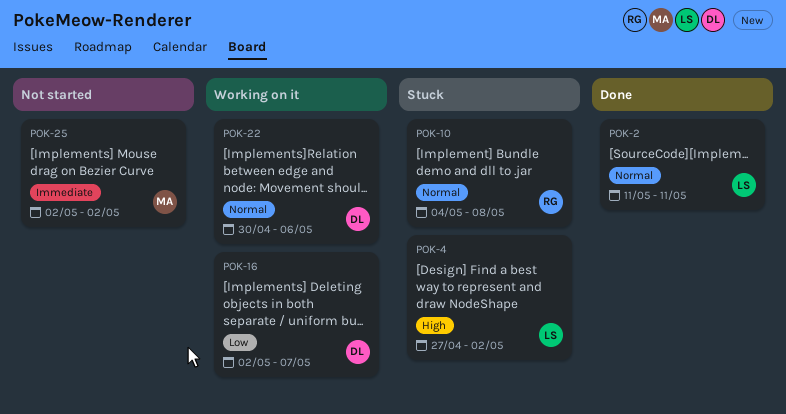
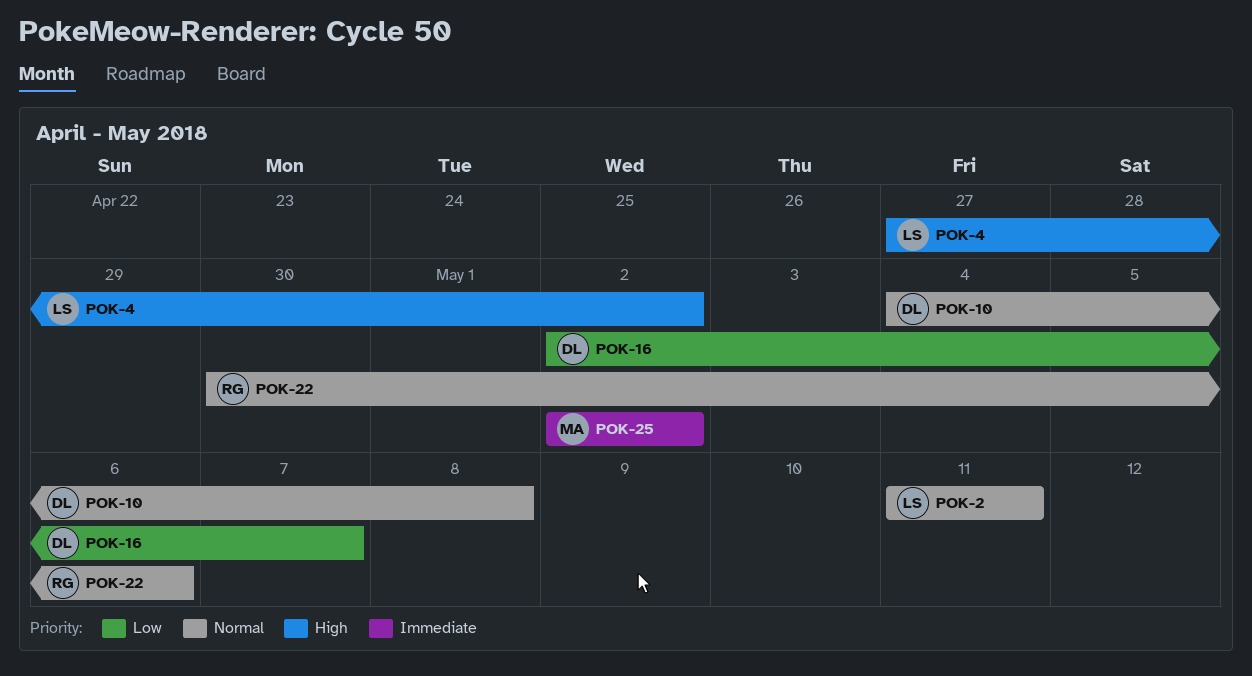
POK-10, owner: RG -> DL
POK-22, owner: DL -> RG

